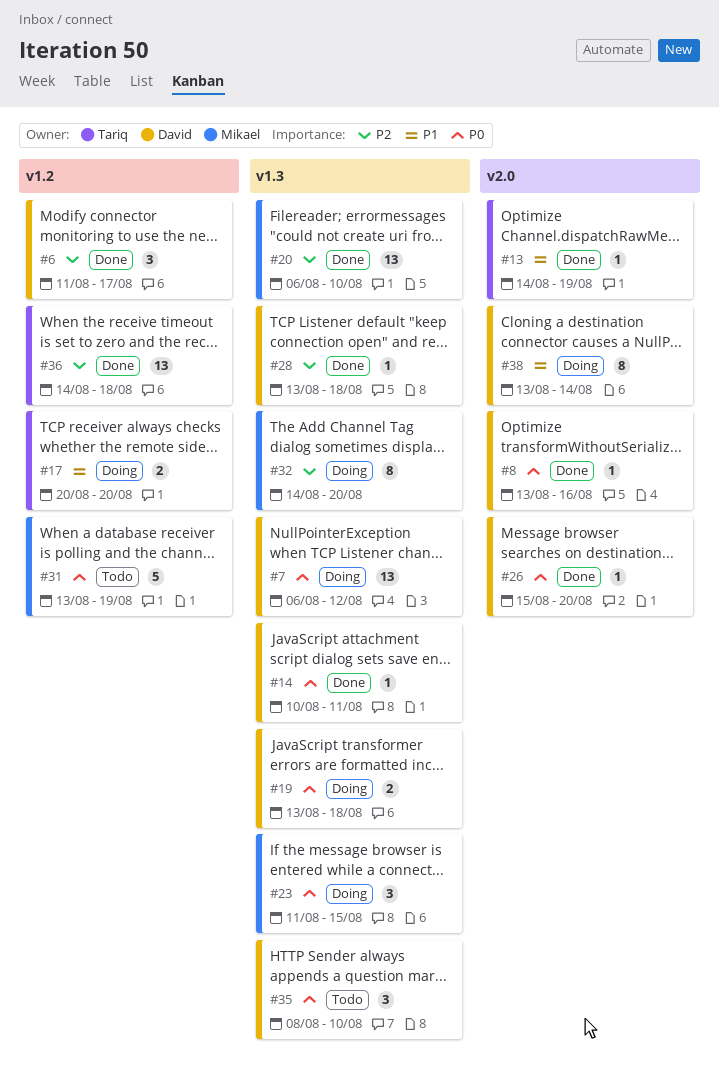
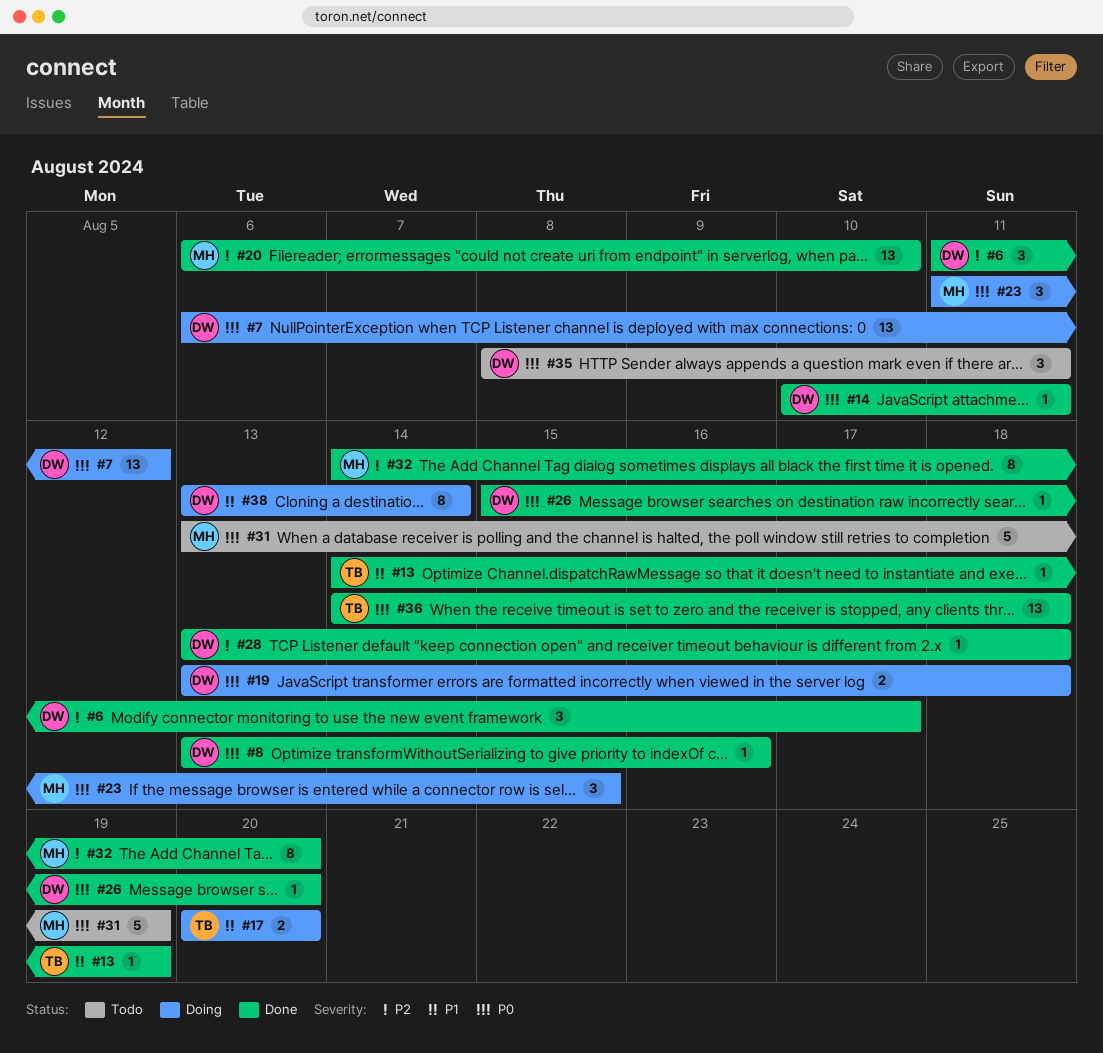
#32, status: Doing -> Done
#35, due: Aug 10 -> Aug 11
#36, priority: P2 -> P0

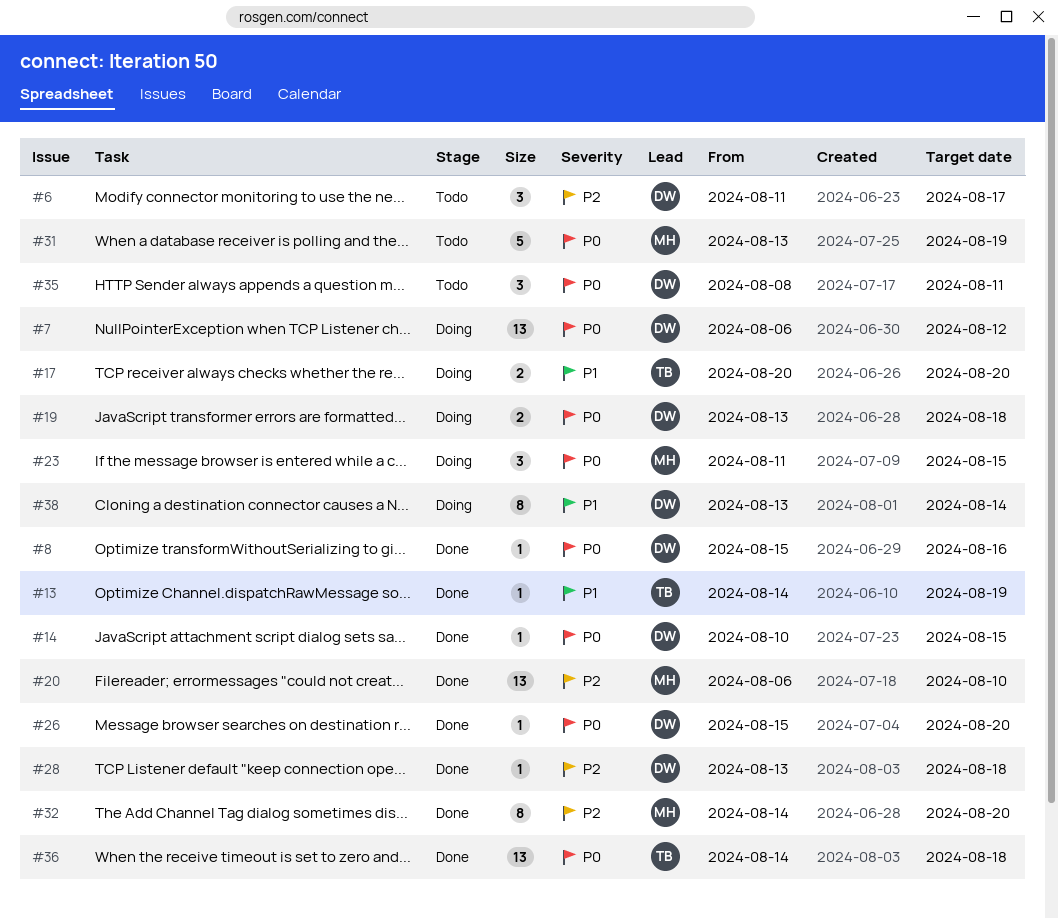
#6, status: Done -> Todo
#8, start: Aug 13 -> Aug 15
#14, due: Aug 11 -> Aug 15

